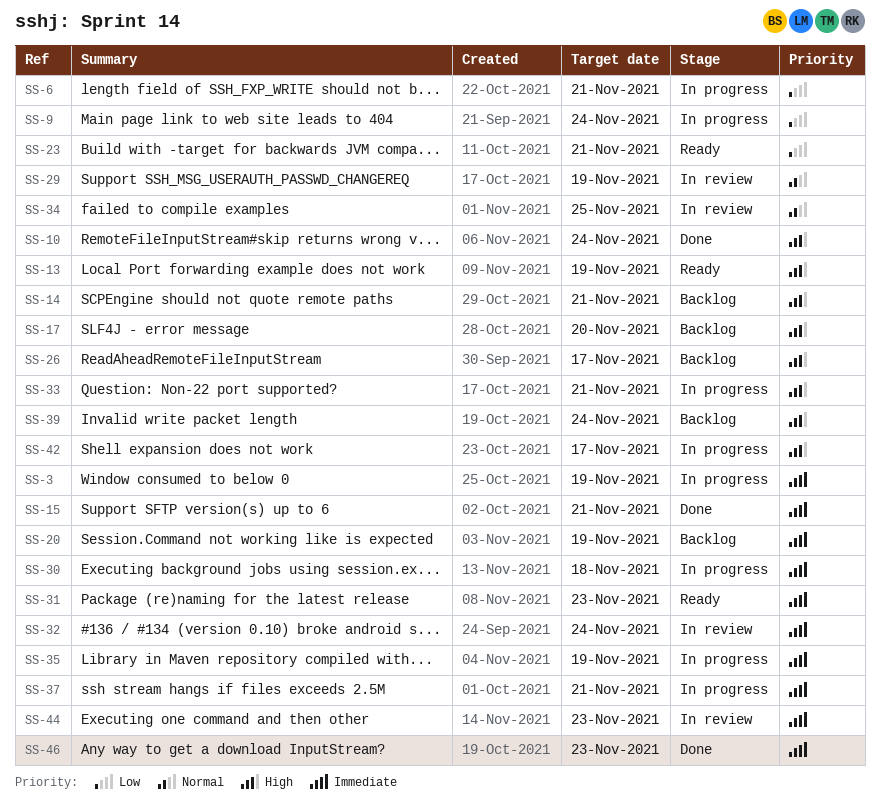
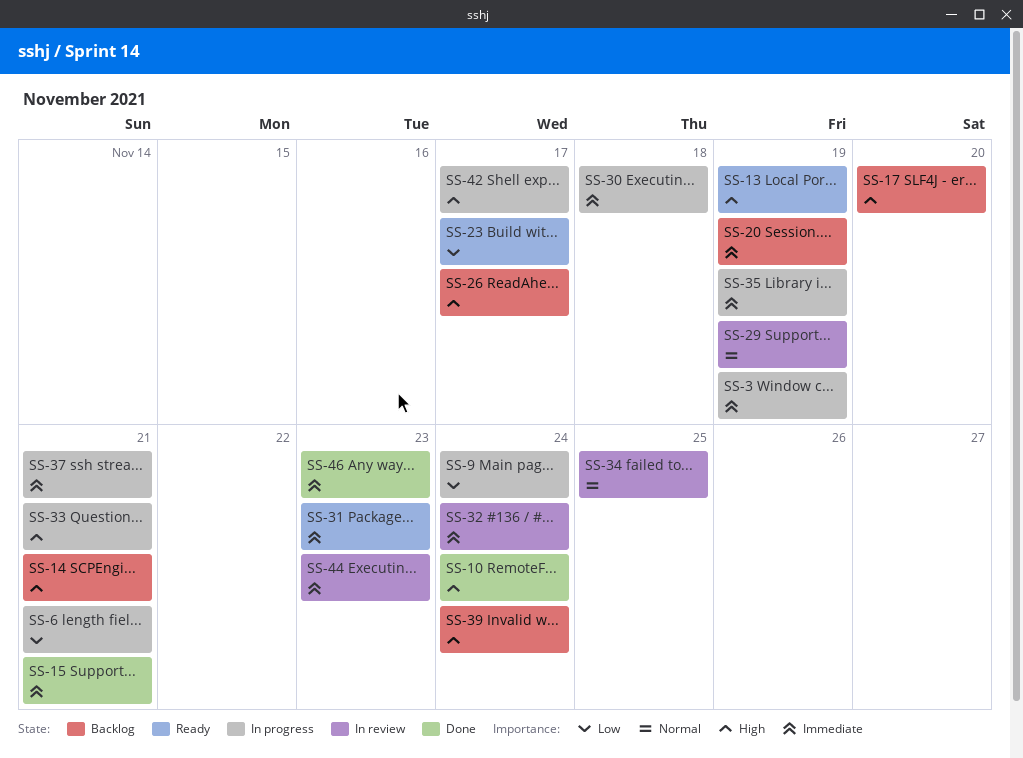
SS-23, due: Nov 21 -> Nov 17

